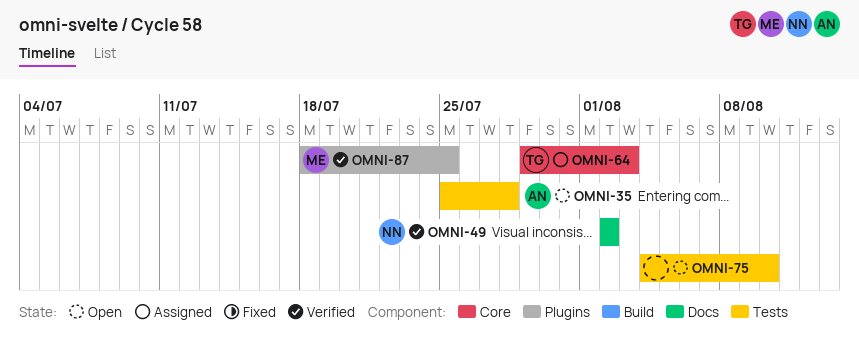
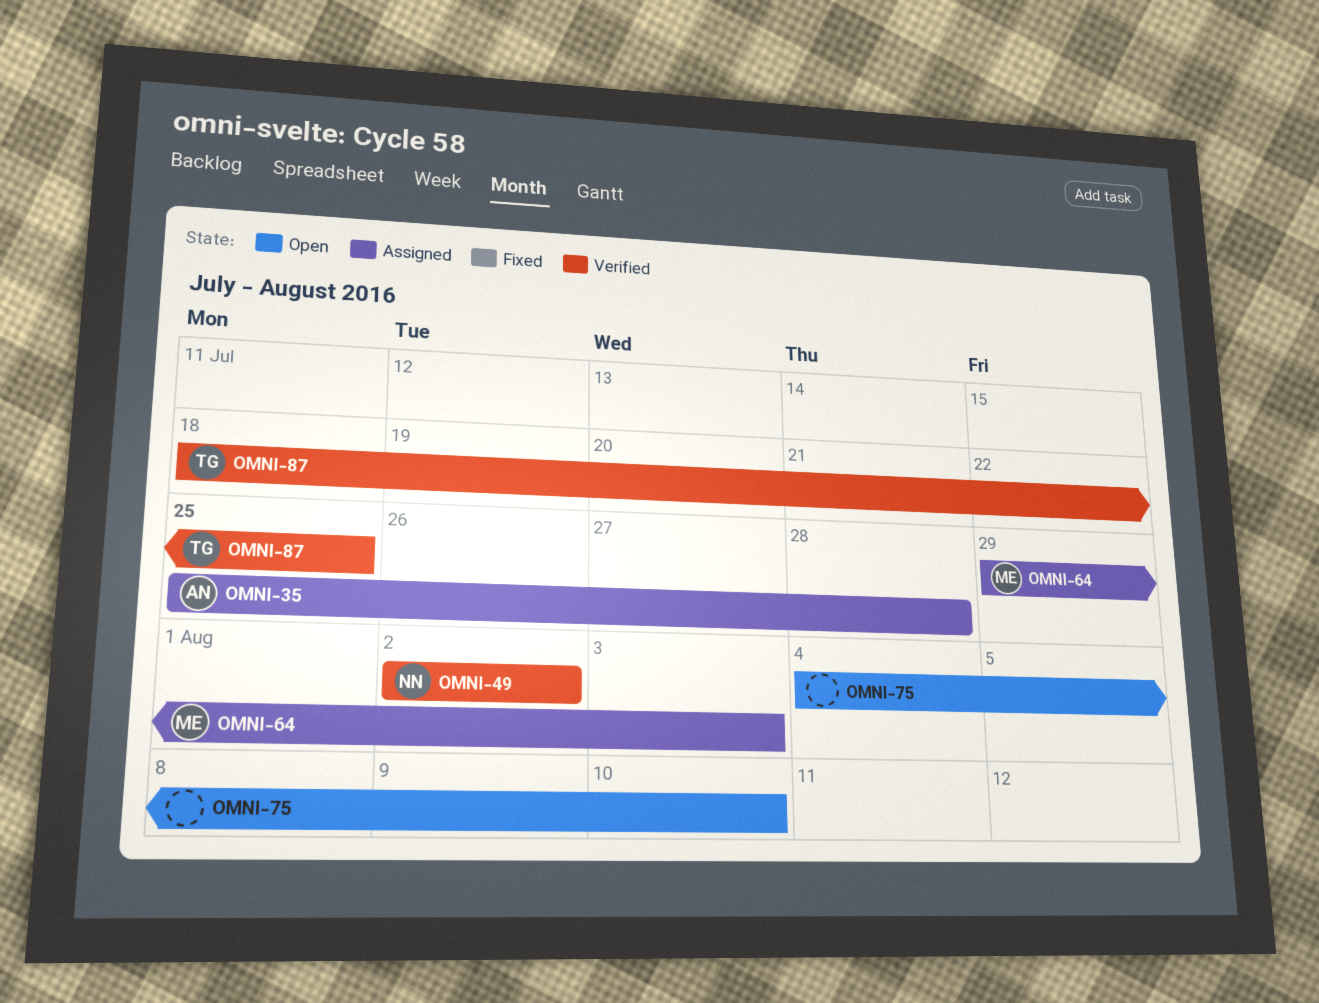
OMNI-35, status: Open -> Assigned
OMNI-64, owner: TG -> ME
OMNI-87, owner: ME -> TG

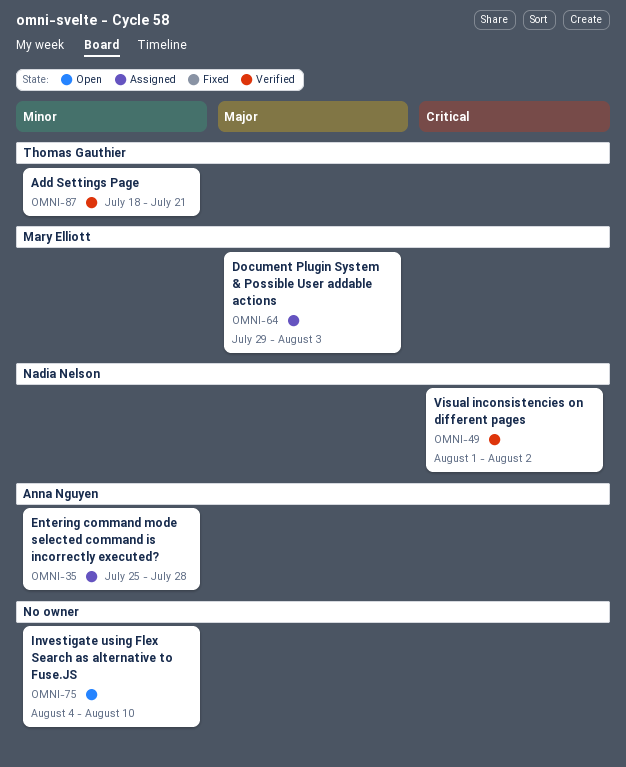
OMNI-49, start: Aug 2 -> Aug 1
OMNI-87, due: Jul 25 -> Jul 21

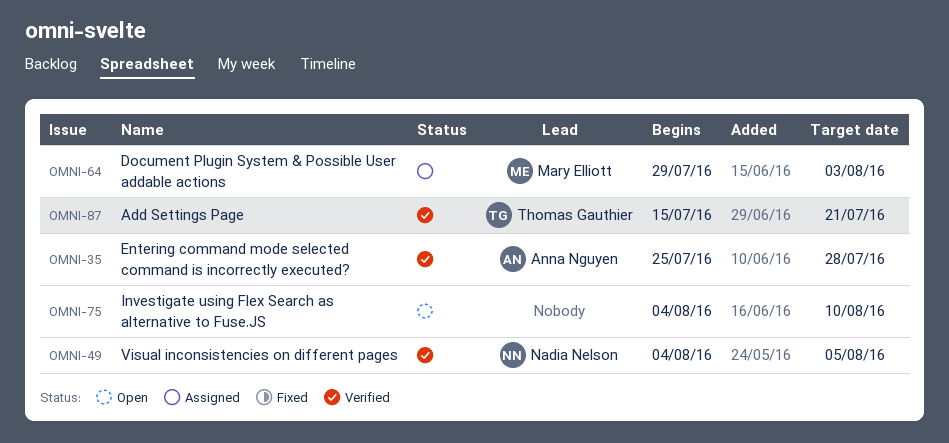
OMNI-35, status: Assigned -> Verified
OMNI-49, start: Aug 1 -> Aug 4
OMNI-49, due: Aug 2 -> Aug 5
OMNI-87, start: Jul 18 -> Jul 15

